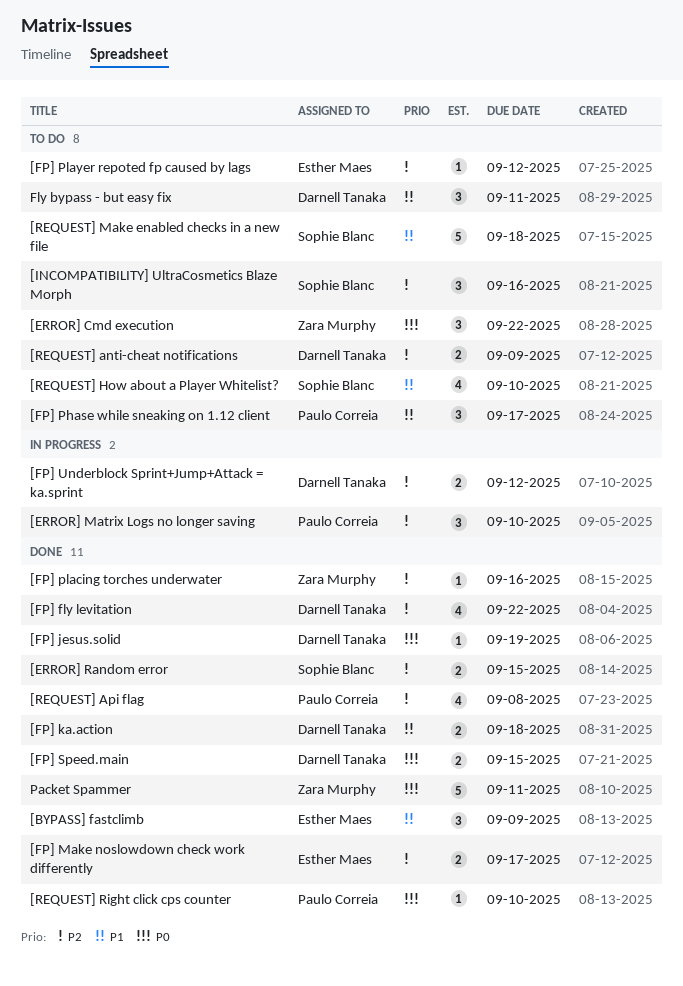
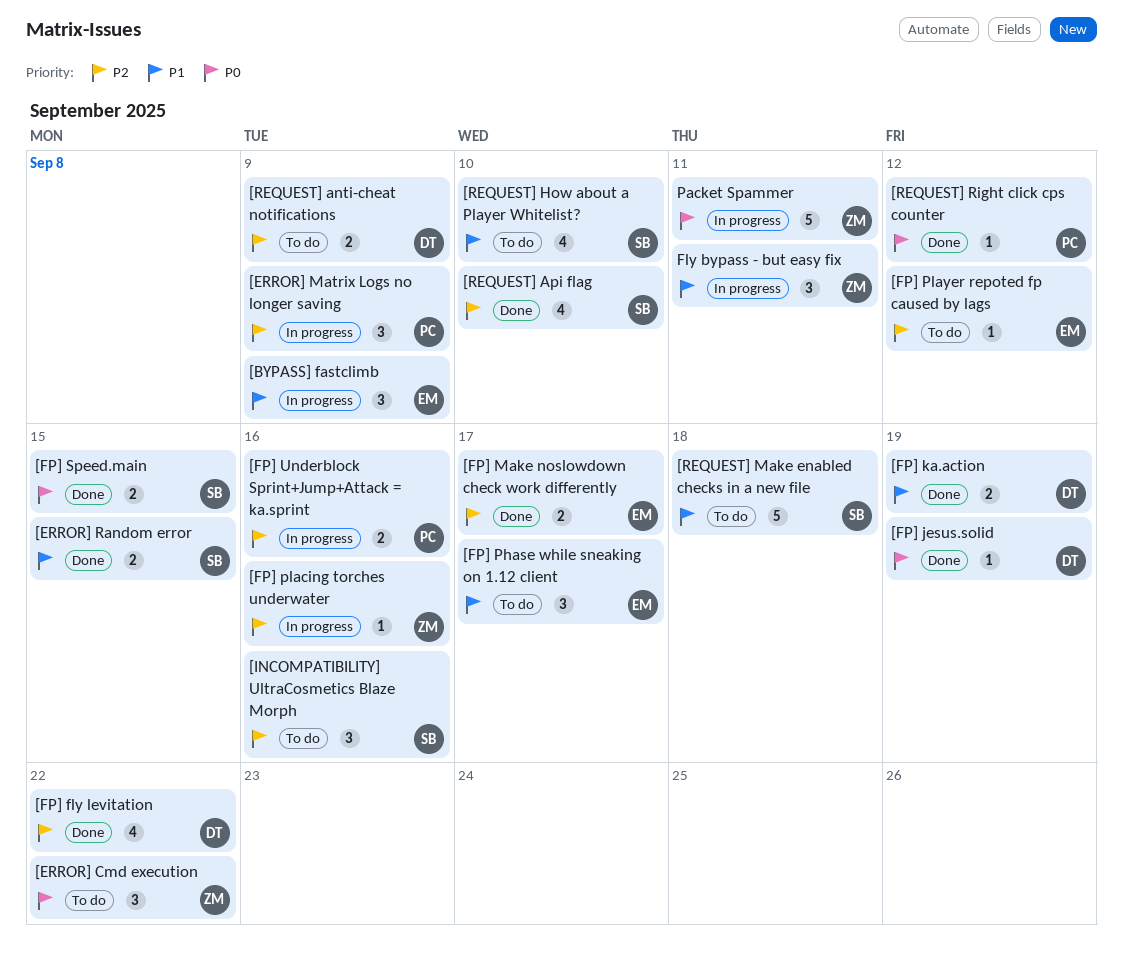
[BYPASS] fastclimb, status: Done -> In progress
[ERROR] Matrix Logs no longer saving, due: Sep 10 -> Sep 9
[ERROR] Random error, priority: P2 -> P1
[FP] ka.action, due: Sep 18 -> Sep 19
[FP] Phase while sneaking on 1.12 client, owner: Paulo Correia -> Esther Maes
[FP] placing torches underwater, status: Done -> In progress
[FP] Speed.main, owner: Darnell Tanaka -> Sophie Blanc
[FP] Underblock Sprint+Jump+Attack = ka.sprint, owner: Darnell Tanaka -> Paulo Correia
[FP] Underblock Sprint+Jump+Attack = ka.sprint, due: Sep 12 -> Sep 16
[REQUEST] Api flag, owner: Paulo Correia -> Sophie Blanc
[REQUEST] Api flag, due: Sep 8 -> Sep 10
[REQUEST] Right click cps counter, due: Sep 10 -> Sep 12
Fly bypass - but easy fix, status: To do -> In progress
Fly bypass - but easy fix, owner: Darnell Tanaka -> Zara Murphy
Packet Spammer, status: Done -> In progress

